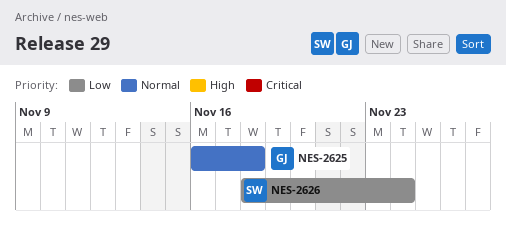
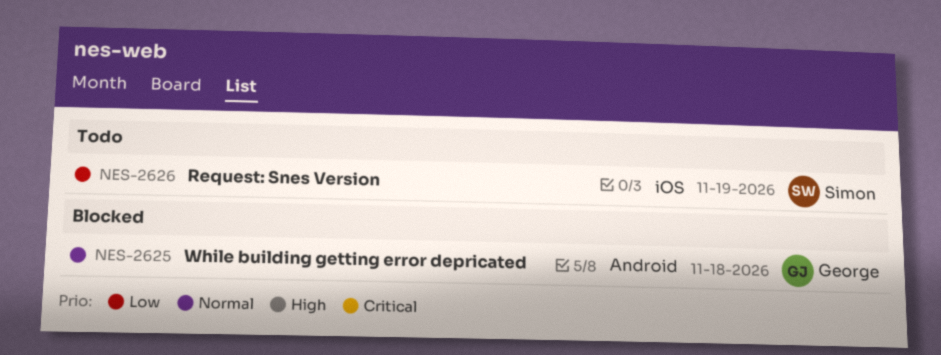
NES-2626, due: Nov 24 -> Nov 19

